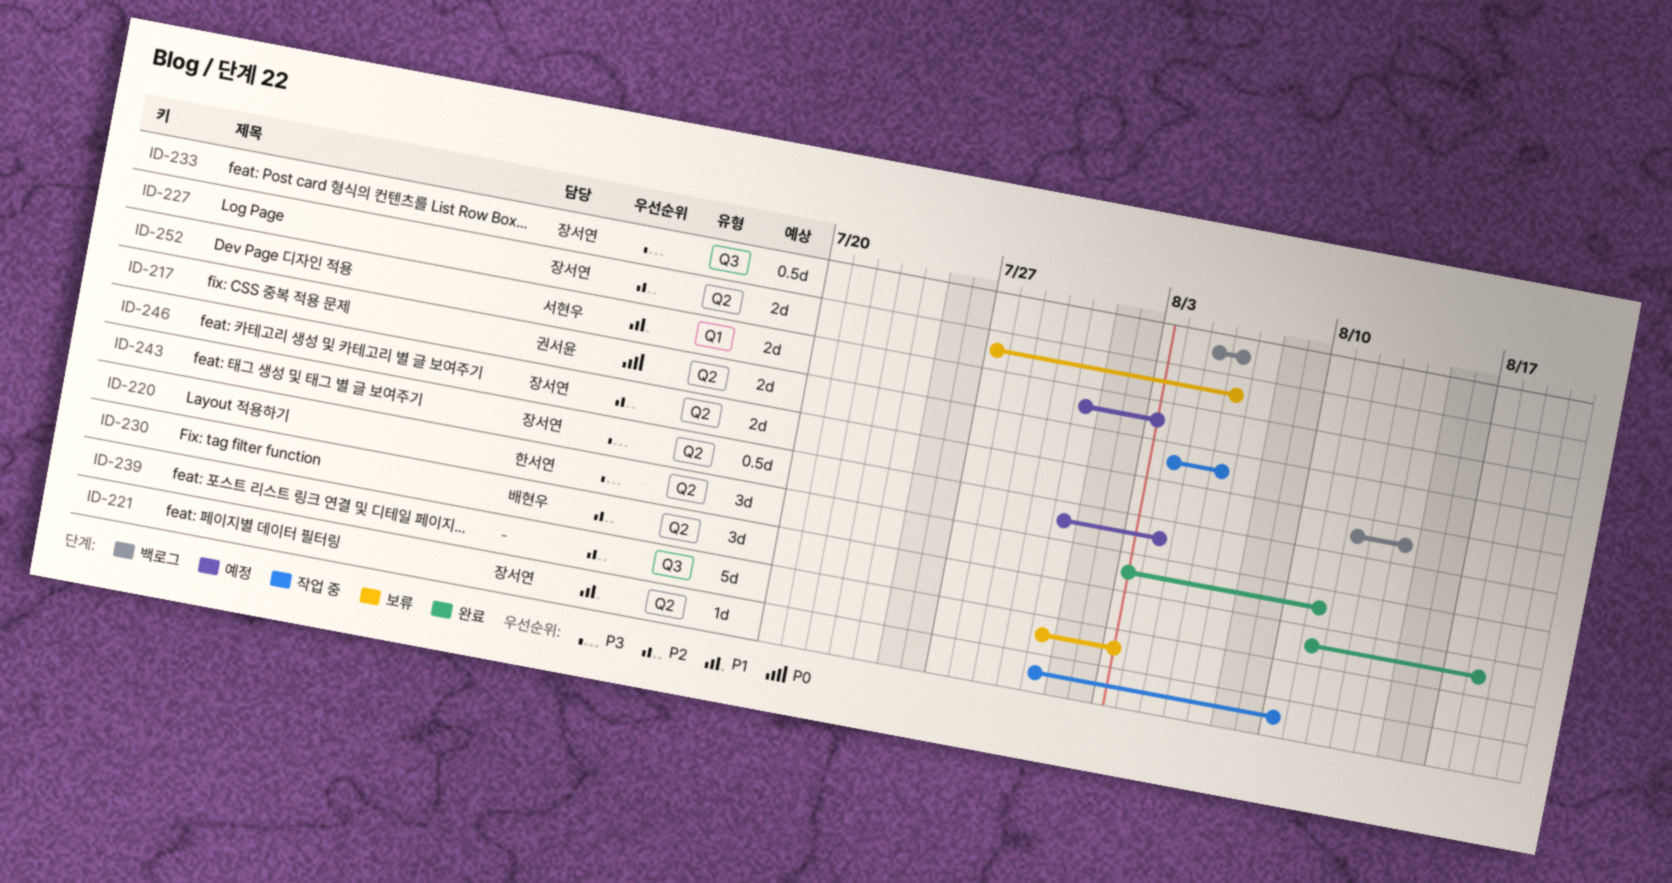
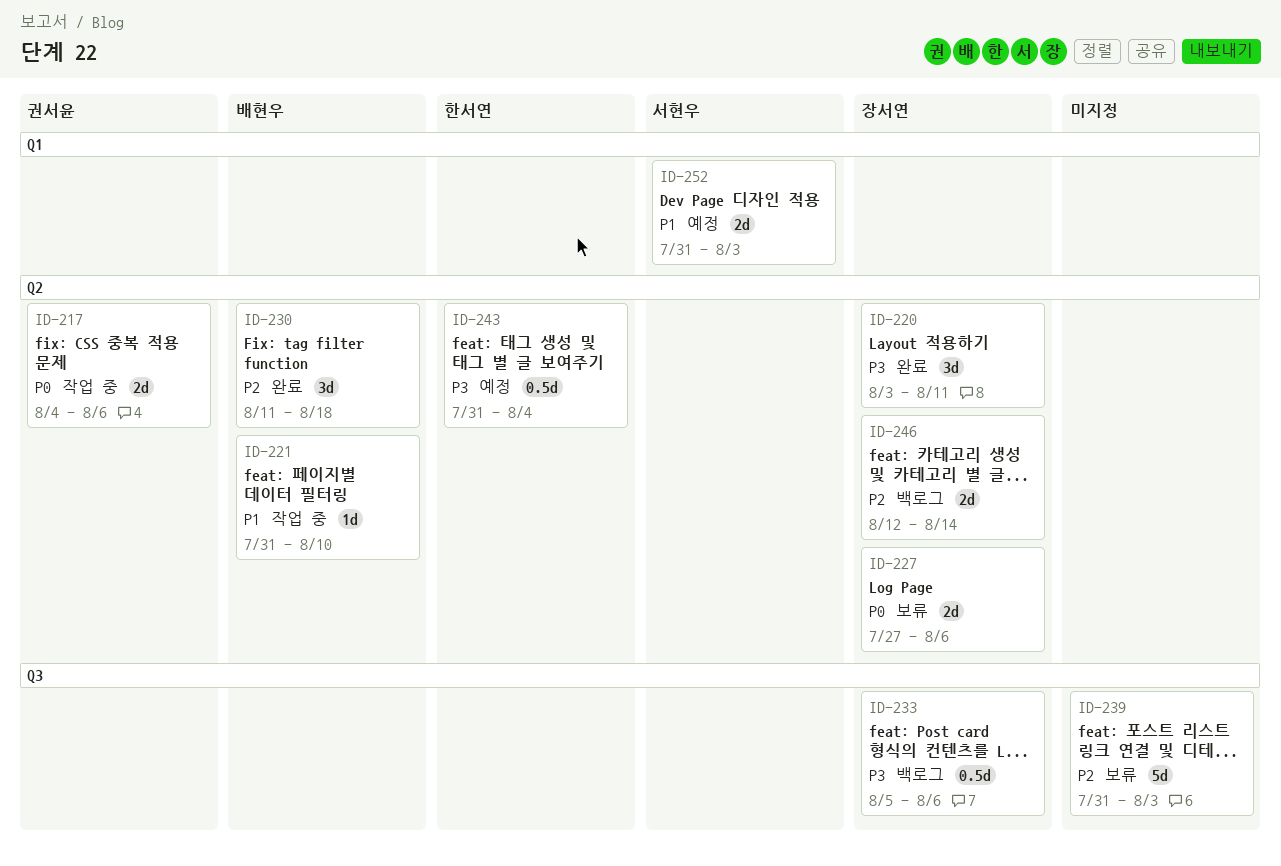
ID-220, owner: 한서연 -> 장서연
ID-221, owner: 장서연 -> 배현우
ID-227, priority: P2 -> P0
ID-243, owner: 장서연 -> 한서연

